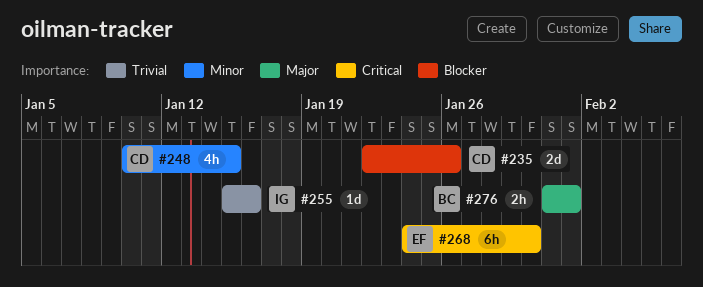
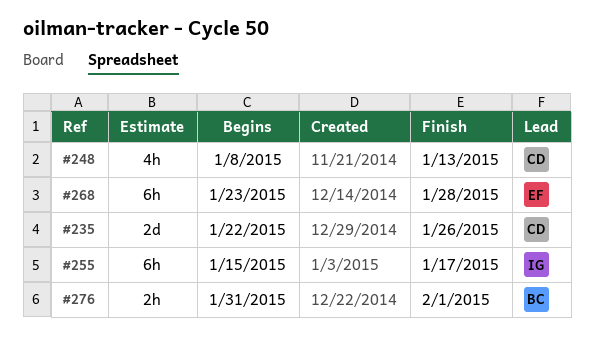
#248, start: Jan 10 -> Jan 8
#248, due: Jan 15 -> Jan 13
#255, estimate: 1d -> 6h
#255, due: Jan 16 -> Jan 17
#268, start: Jan 24 -> Jan 23
#268, due: Jan 30 -> Jan 28

